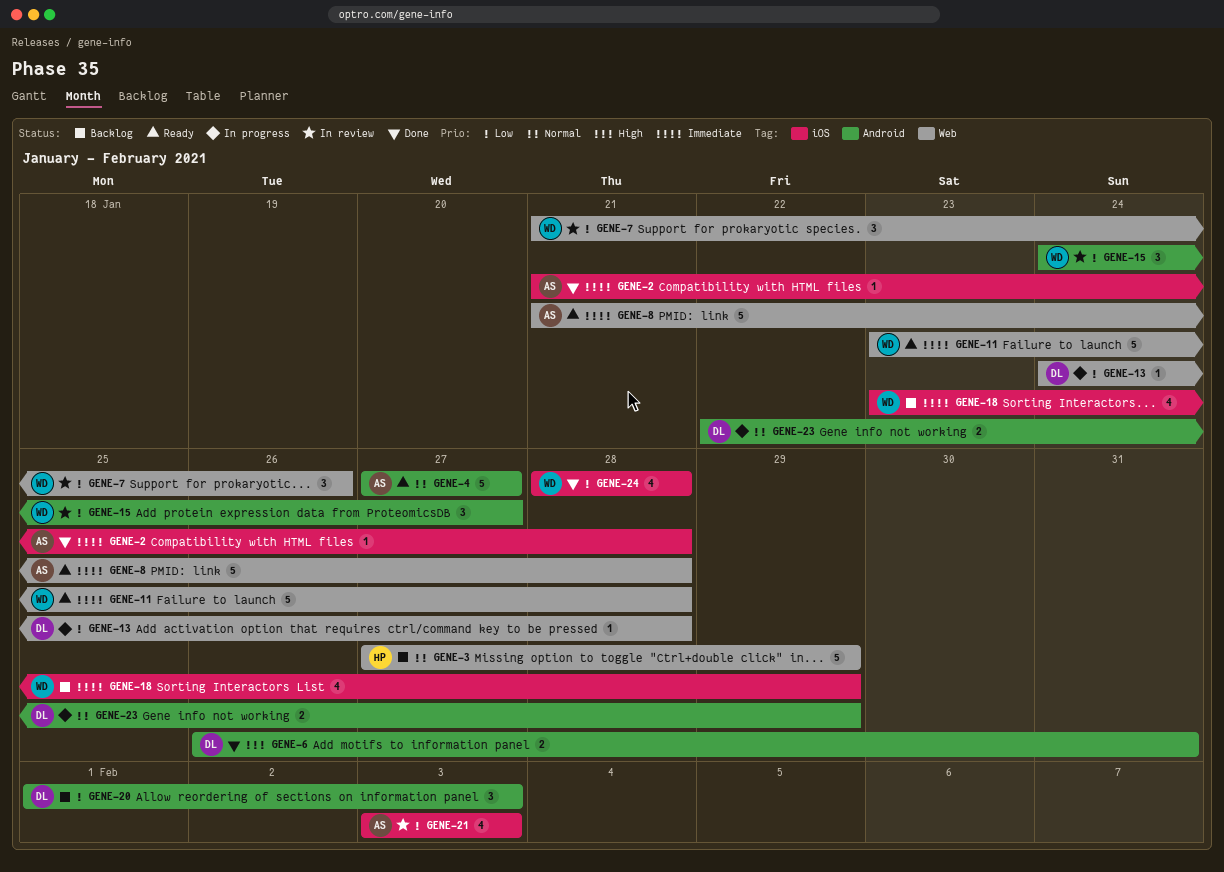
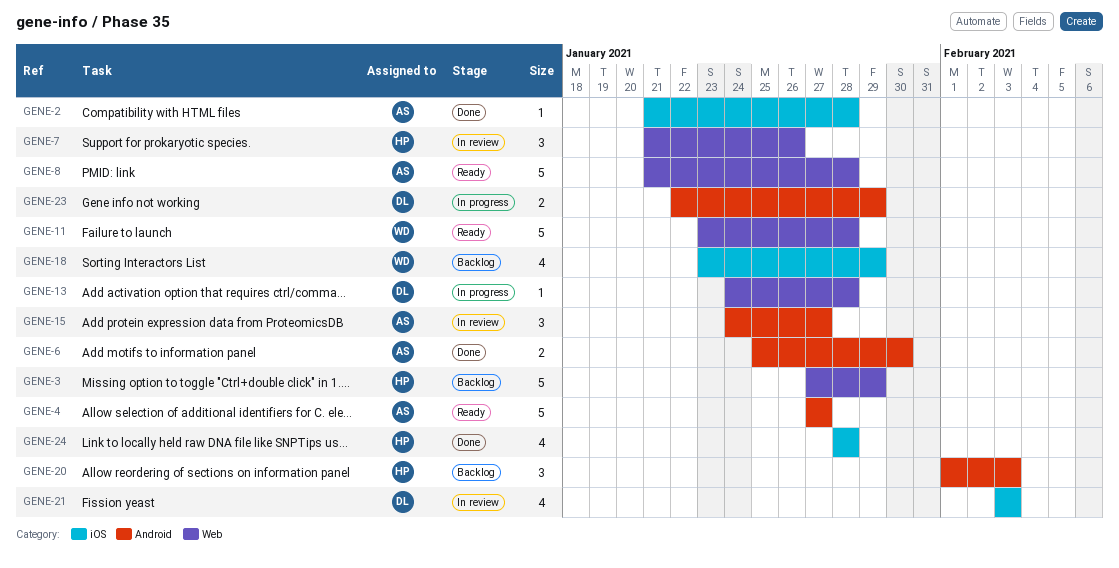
GENE-6, owner: DL -> AS
GENE-6, start: Jan 26 -> Jan 25
GENE-6, due: Jan 31 -> Jan 30
GENE-7, owner: WD -> HP
GENE-15, owner: WD -> AS
GENE-20, owner: DL -> HP
GENE-21, owner: AS -> DL
GENE-24, owner: WD -> HP

